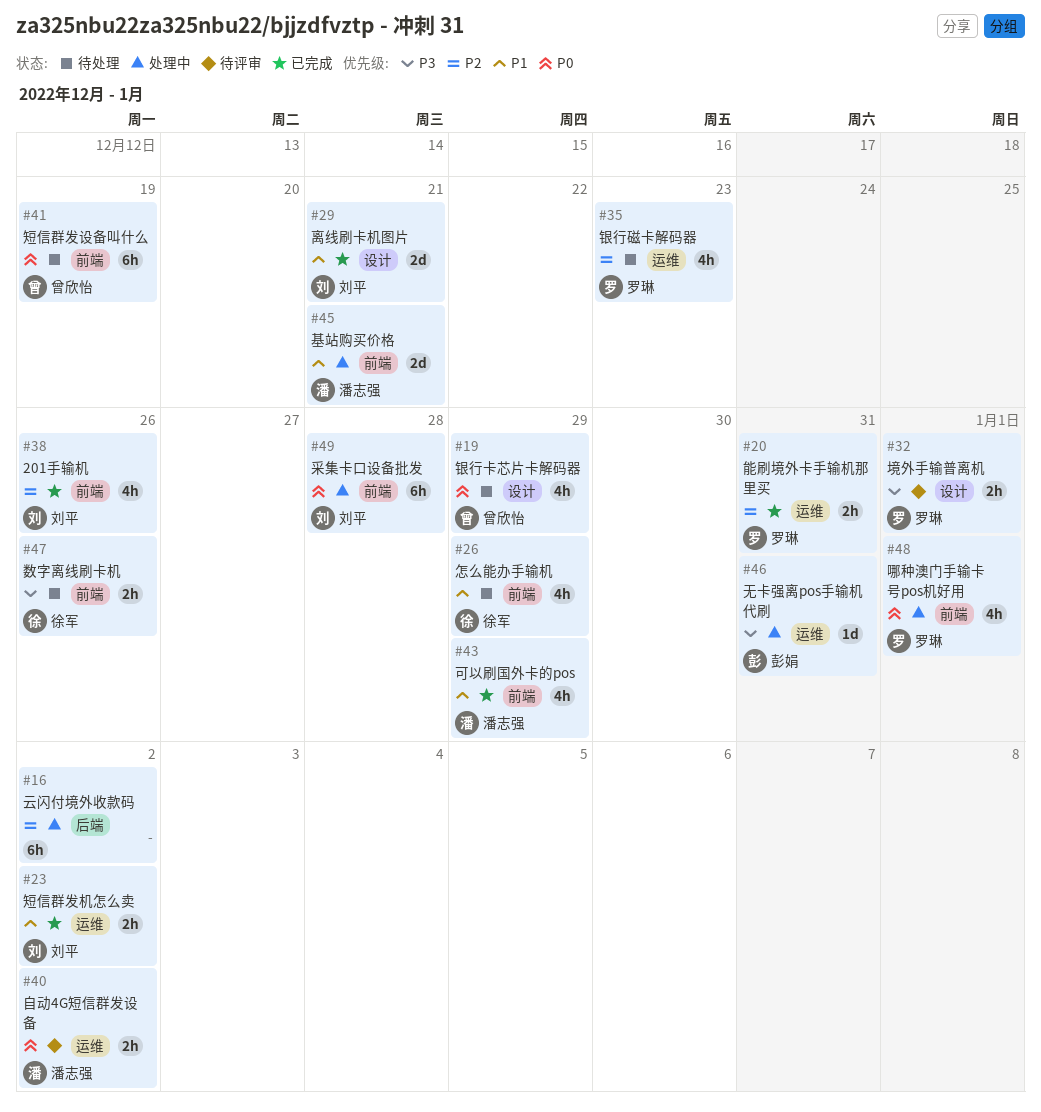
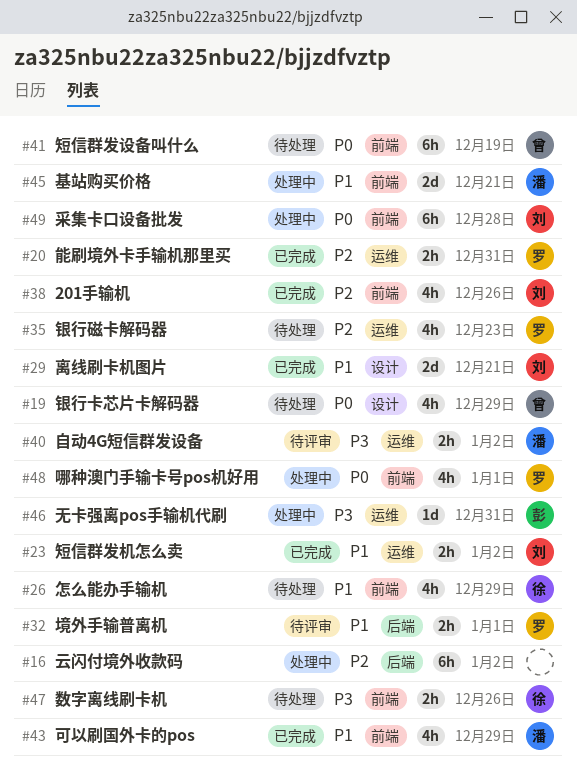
#32, priority: P3 -> P1
#32, label: 设计 -> 后端
#40, priority: P0 -> P3

